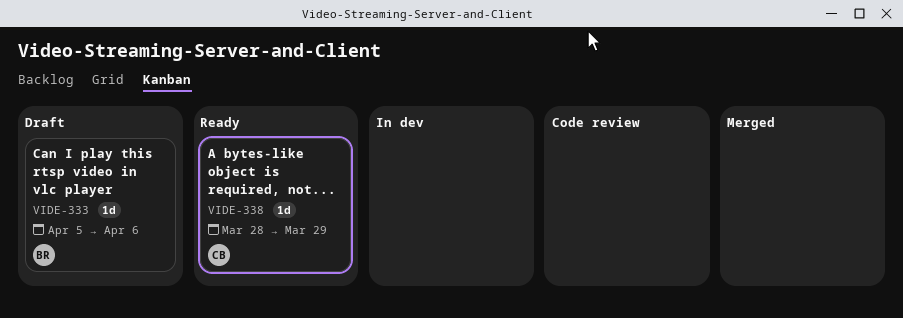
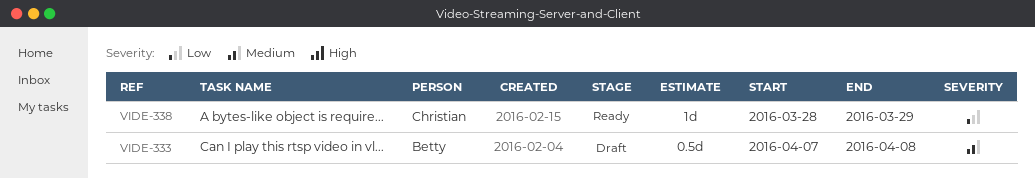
VIDE-333, estimate: 1d -> 0.5d
VIDE-333, start: Apr 5 -> Apr 7
VIDE-333, due: Apr 6 -> Apr 8

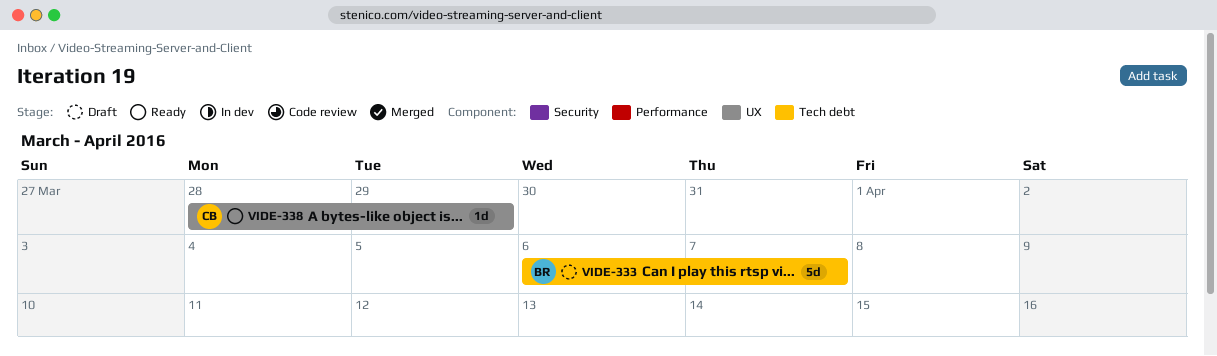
VIDE-333, estimate: 0.5d -> 5d
VIDE-333, start: Apr 7 -> Apr 6
VIDE-333, due: Apr 8 -> Apr 7

